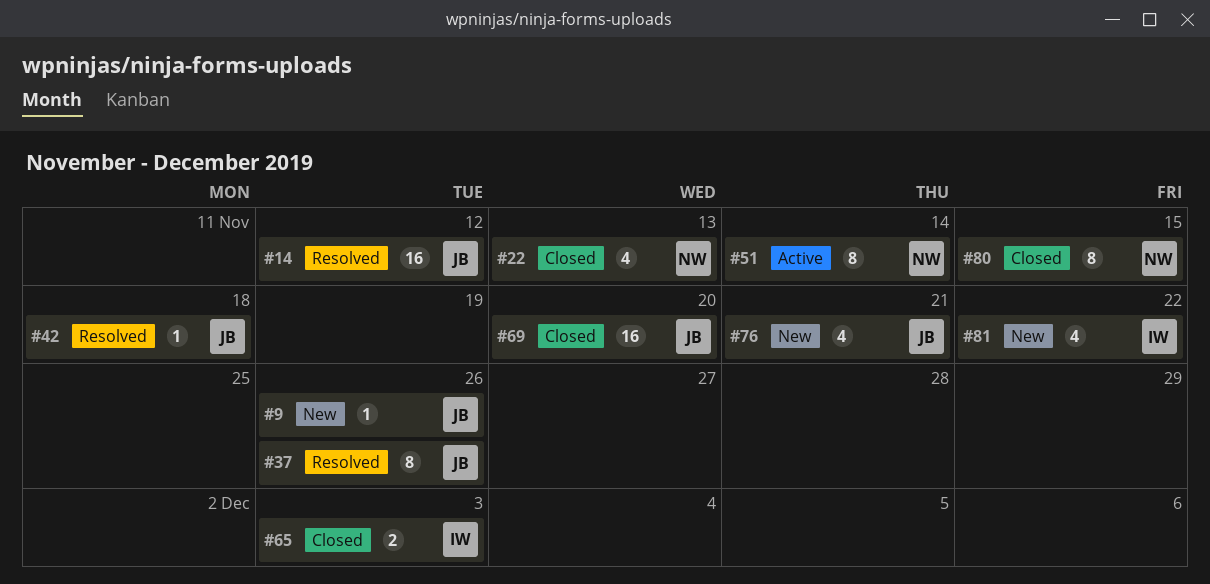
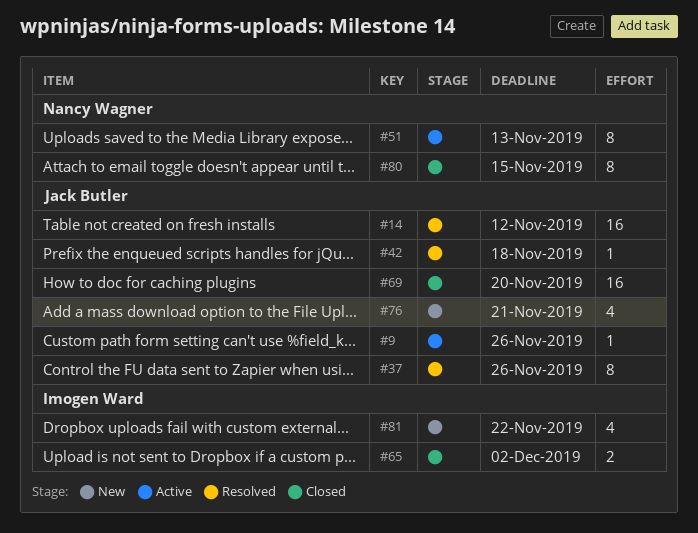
#9, status: New -> Active
#22: present -> none
#51, due: Nov 14 -> Nov 13
#65, due: Dec 3 -> Dec 2

